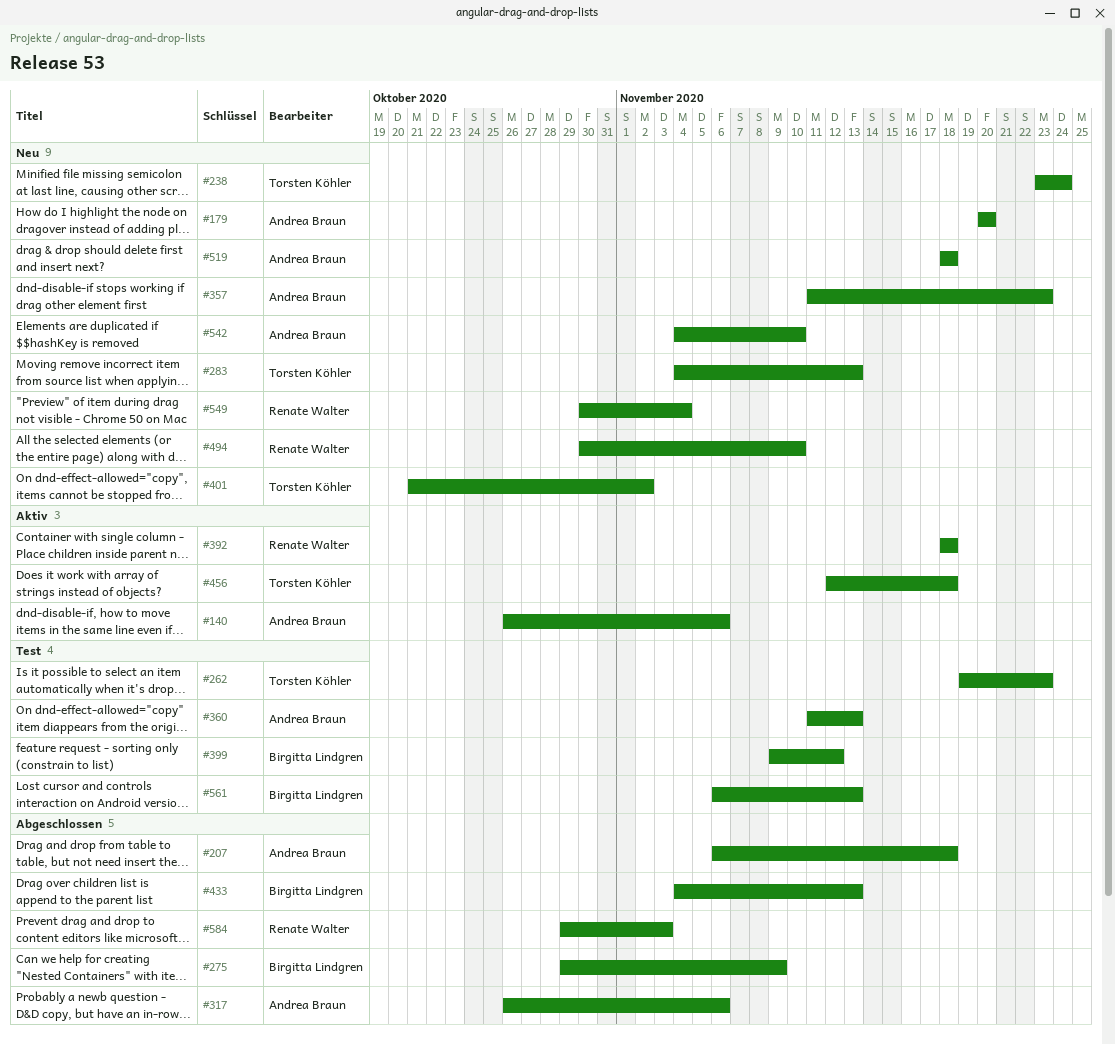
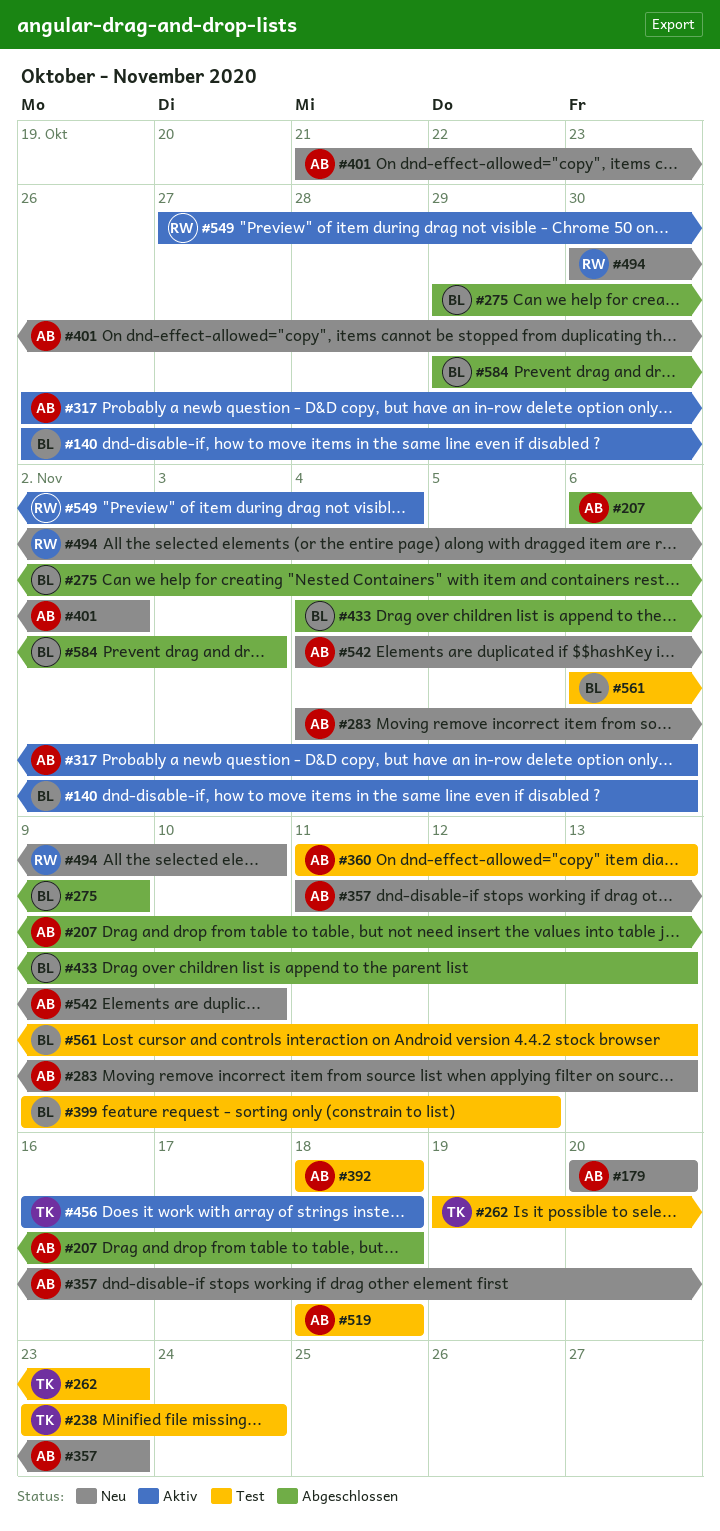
#140, owner: Andrea Braun -> Birgitta Lindgren
#238, status: Neu -> Test
#283, owner: Torsten Köhler -> Andrea Braun
#317, status: Abgeschlossen -> Aktiv
#392, status: Aktiv -> Test
#392, owner: Renate Walter -> Andrea Braun
#401, owner: Torsten Köhler -> Andrea Braun
#456, start: Nov 12 -> Nov 16
#519, status: Neu -> Test
#549, status: Neu -> Aktiv
#549, start: Oct 30 -> Oct 27
#584, owner: Renate Walter -> Birgitta Lindgren

